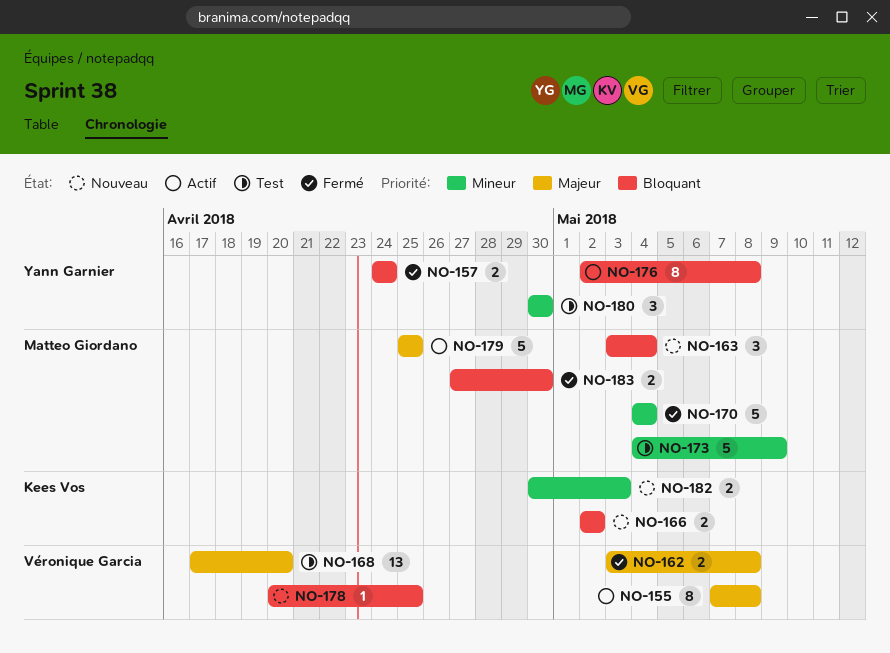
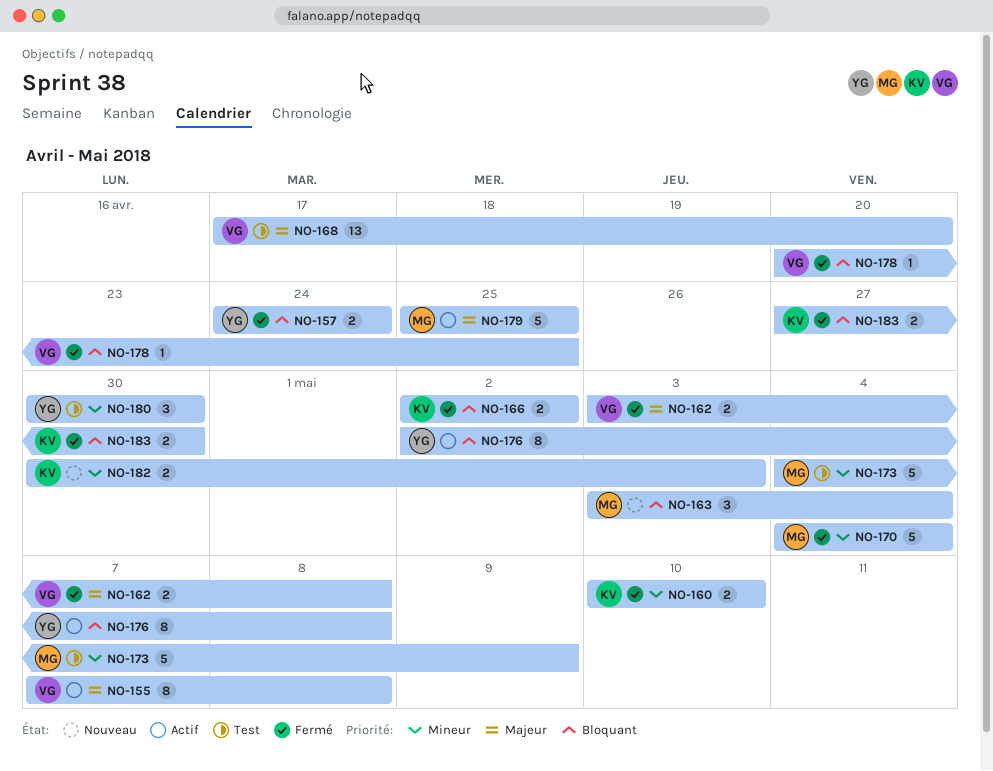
NO-160: none -> present
NO-166, status: Nouveau -> Fermé
NO-178, status: Nouveau -> Fermé
NO-183, owner: Matteo Giordano -> Kees Vos

